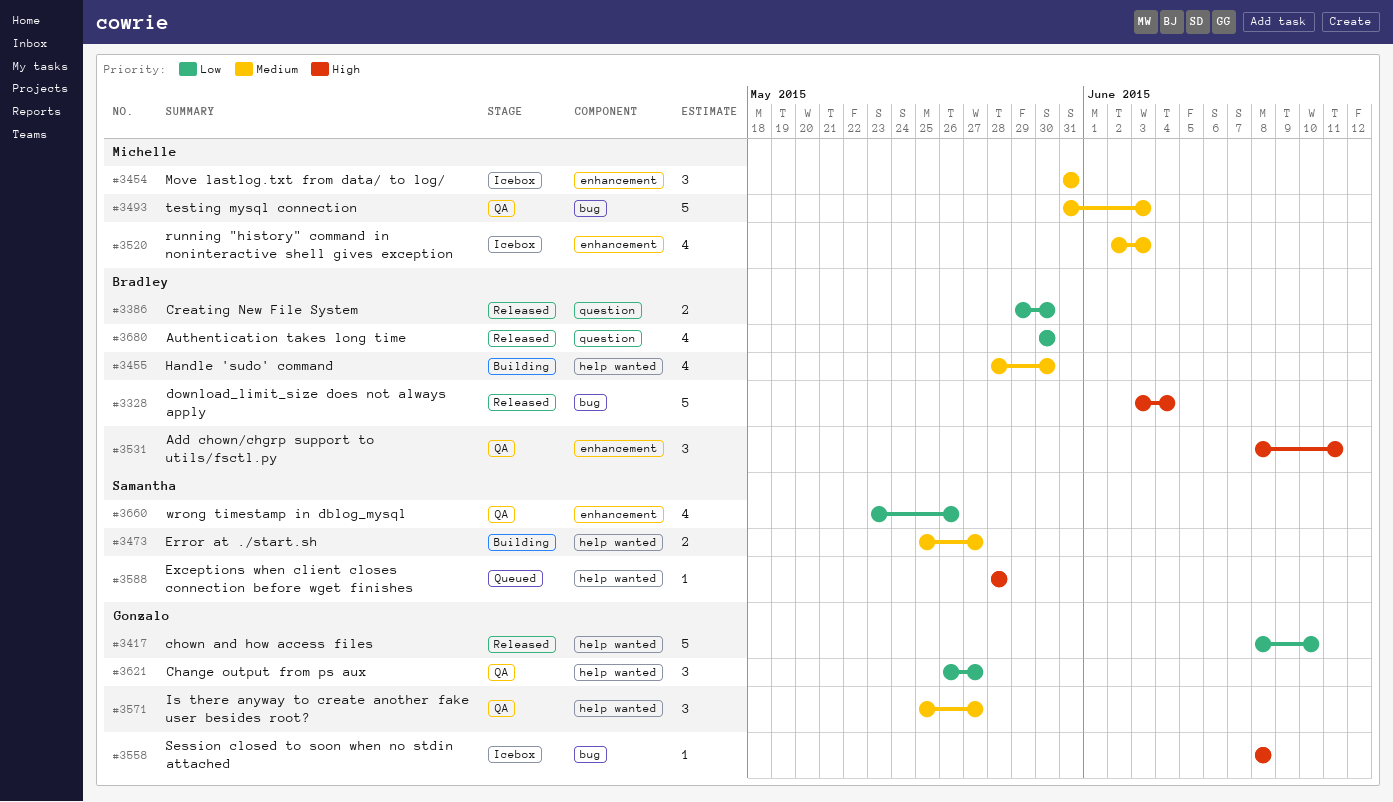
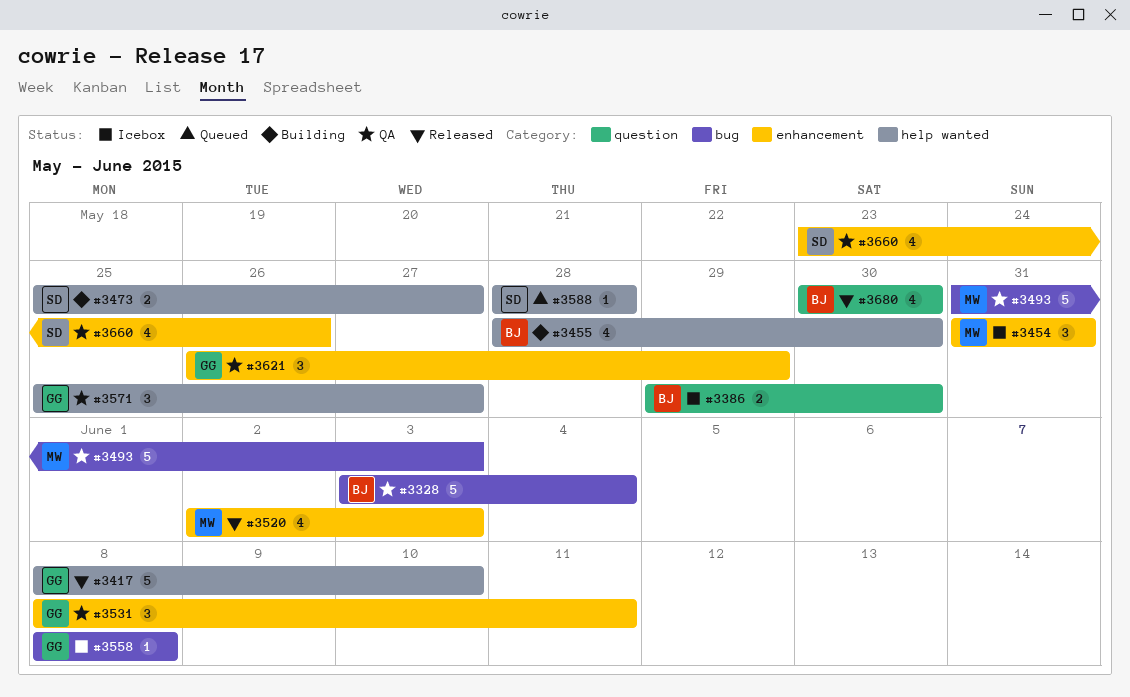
#3328, status: Released -> QA
#3386, status: Released -> Icebox
#3520, status: Icebox -> Released
#3531, owner: Bradley -> Gonzalo
#3621, label: help wanted -> enhancement
#3621, due: May 27 -> May 29

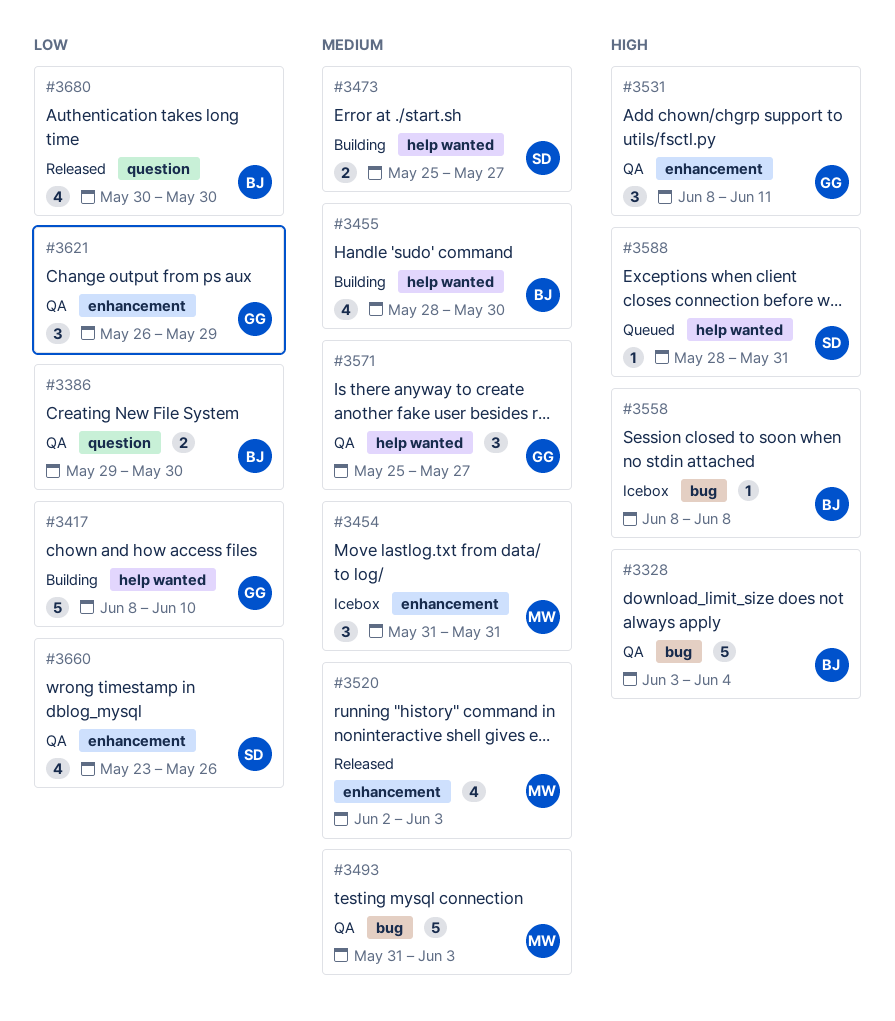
#3386, status: Icebox -> QA
#3417, status: Released -> Building
#3558, owner: GG -> BJ
#3588, due: May 28 -> May 31

